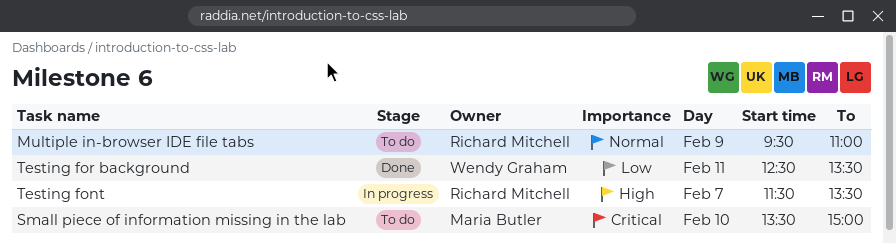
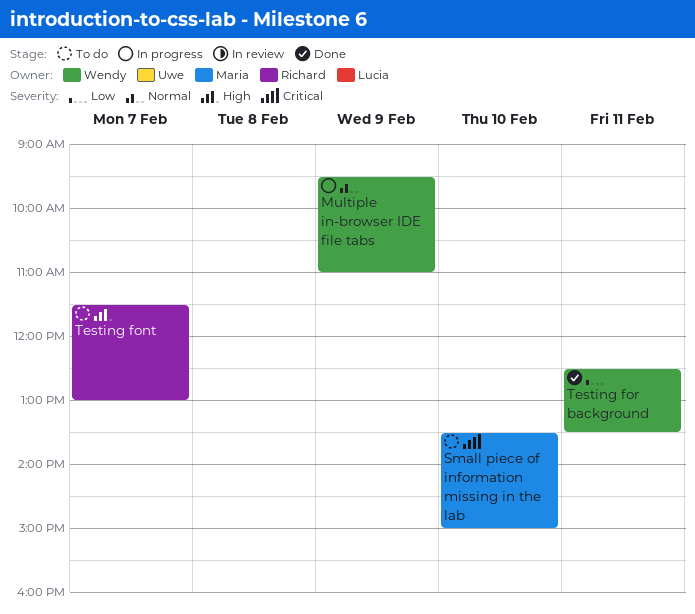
Multiple in-browser IDE file tabs, status: To do -> In progress
Multiple in-browser IDE file tabs, owner: Richard Mitchell -> Wendy Graham
Testing font, status: In progress -> To do
Testing font, ends: 13:30 -> 13:00

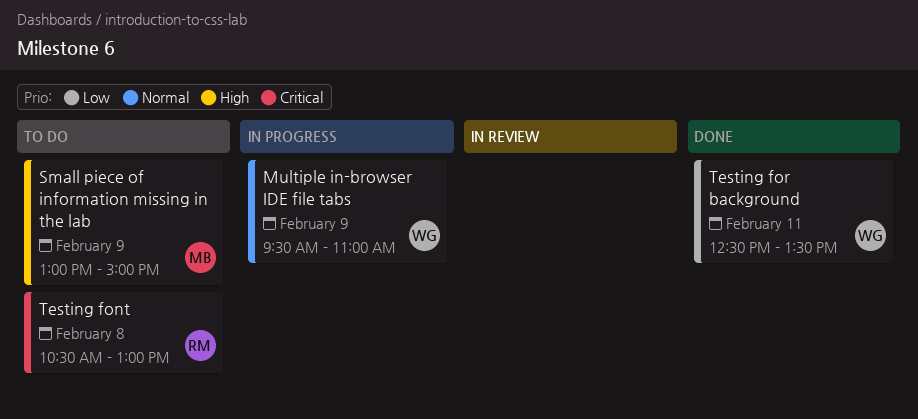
Small piece of information missing in the lab, priority: Critical -> High
Small piece of information missing in the lab, day: Feb 10 -> Feb 9
Small piece of information missing in the lab, begins: 13:30 -> 13:00
Testing font, priority: High -> Critical
Testing font, day: Feb 7 -> Feb 8
Testing font, begins: 11:30 -> 10:30

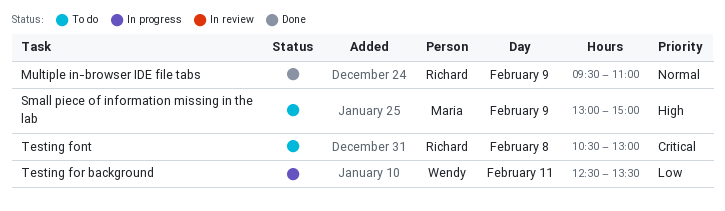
Multiple in-browser IDE file tabs, status: In progress -> Done
Multiple in-browser IDE file tabs, owner: Wendy -> Richard
Testing for background, status: Done -> In progress

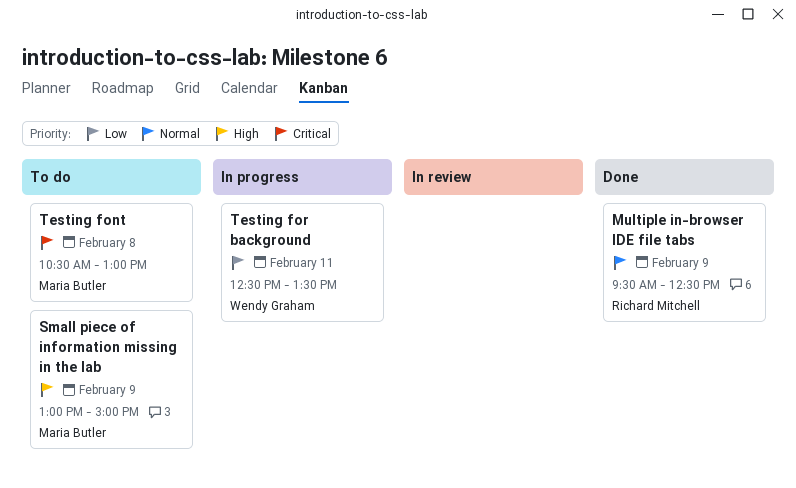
Multiple in-browser IDE file tabs, ends: 11:00 -> 12:30
Testing font, owner: Richard Mitchell -> Maria Butler

